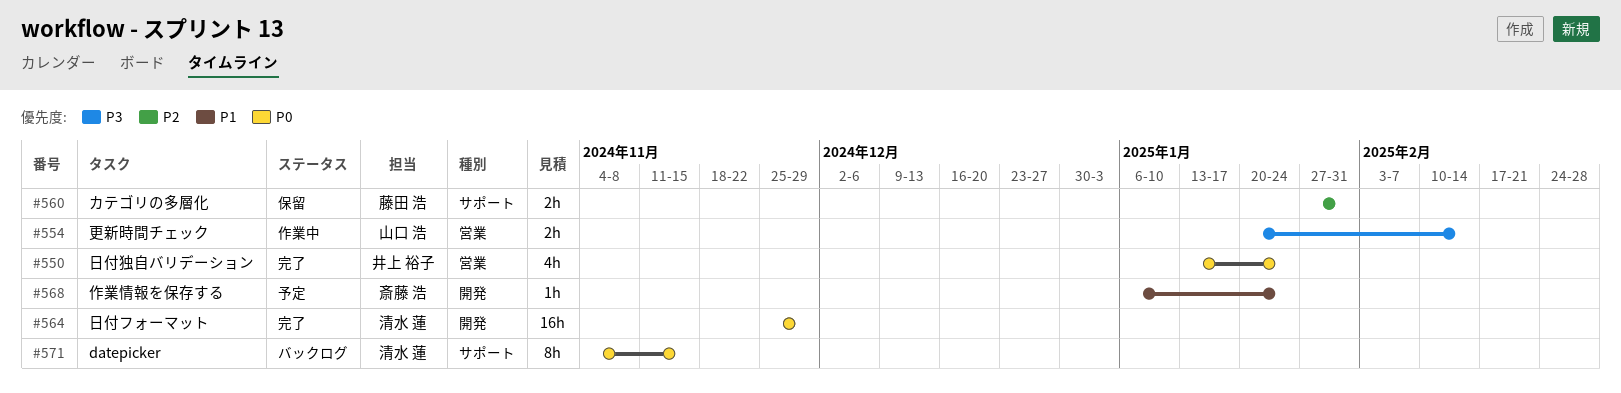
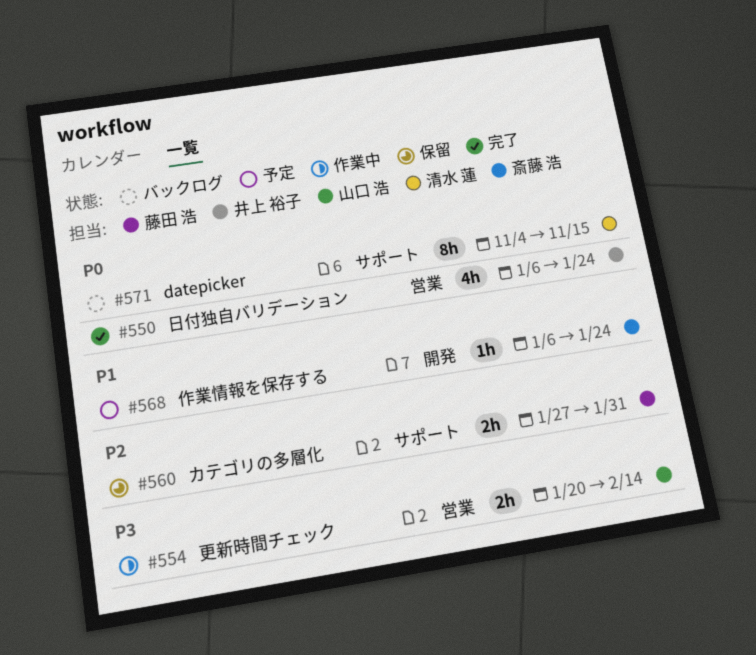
#550, start: Jan 13 -> Jan 6
#564: present -> none

